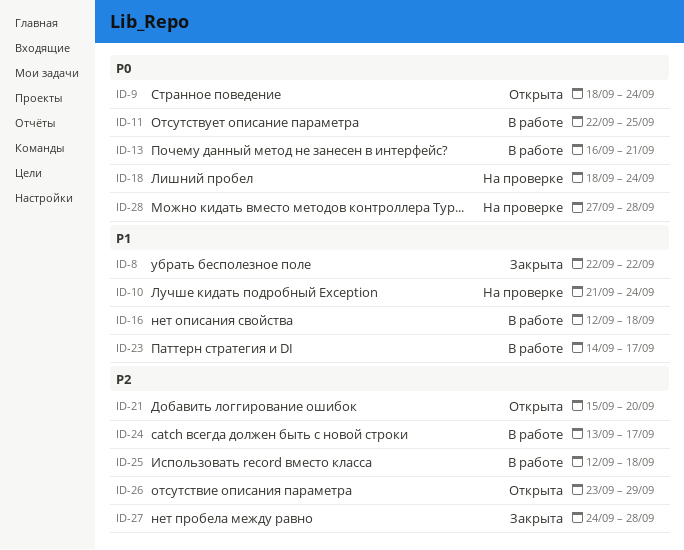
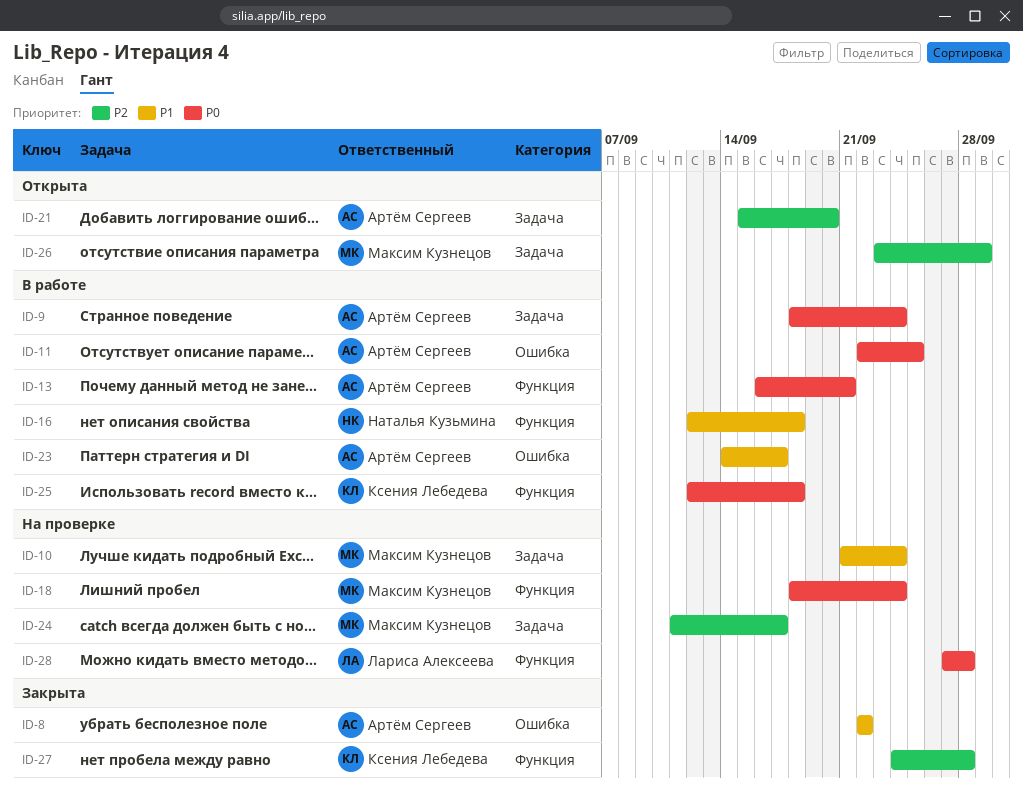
ID-9, status: Открыта -> В работе
ID-24, status: В работе -> На проверке
ID-24, start: Sep 13 -> Sep 11
ID-25, priority: P2 -> P0

